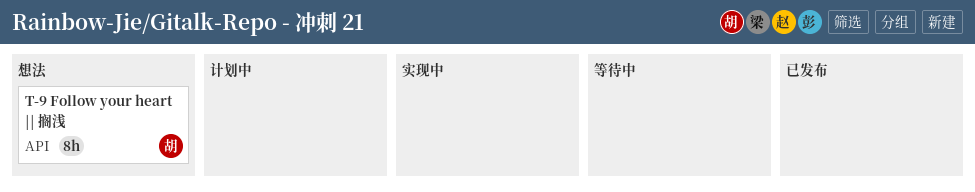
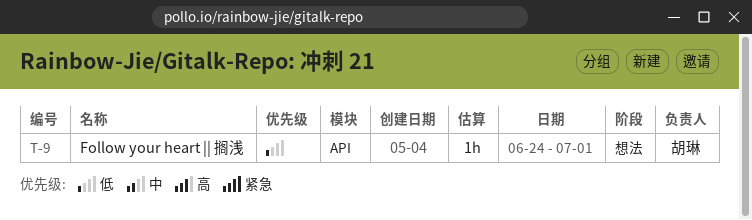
T-9, estimate: 8h -> 1h

